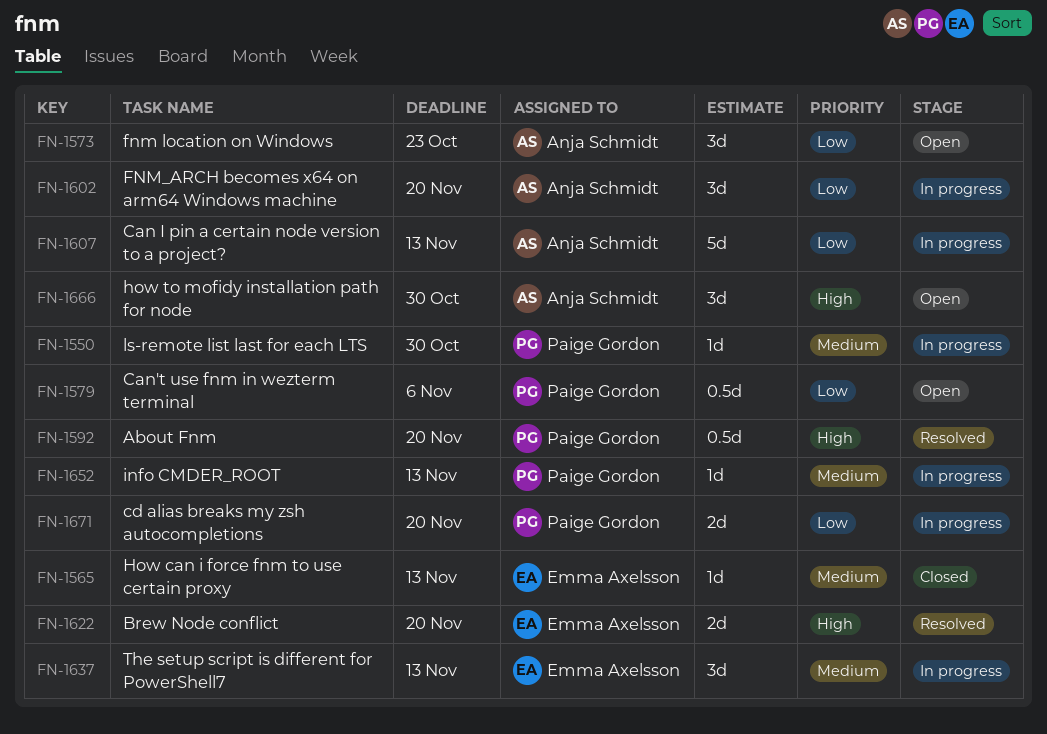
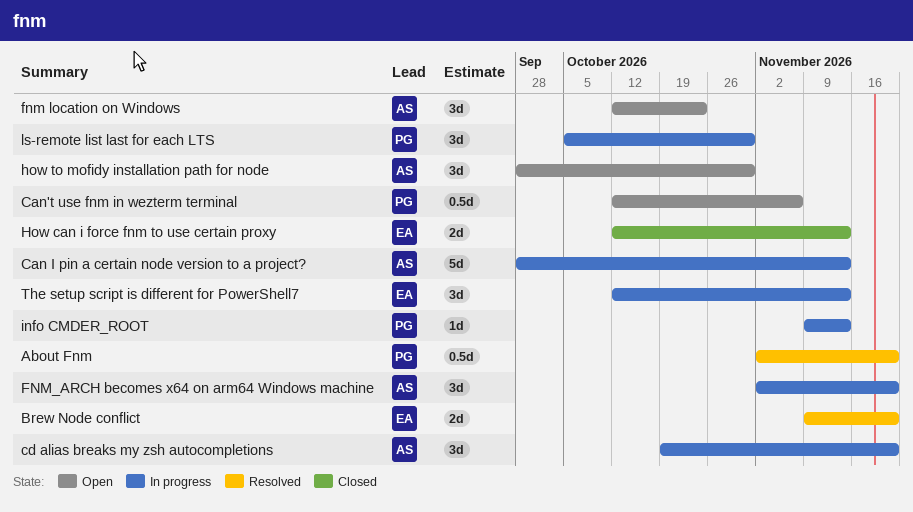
cd alias breaks my zsh autocompletions, owner: Paige Gordon -> Anja Schmidt
cd alias breaks my zsh autocompletions, estimate: 2d -> 3d
How can i force fnm to use certain proxy, estimate: 1d -> 2d
ls-remote list last for each LTS, estimate: 1d -> 3d

